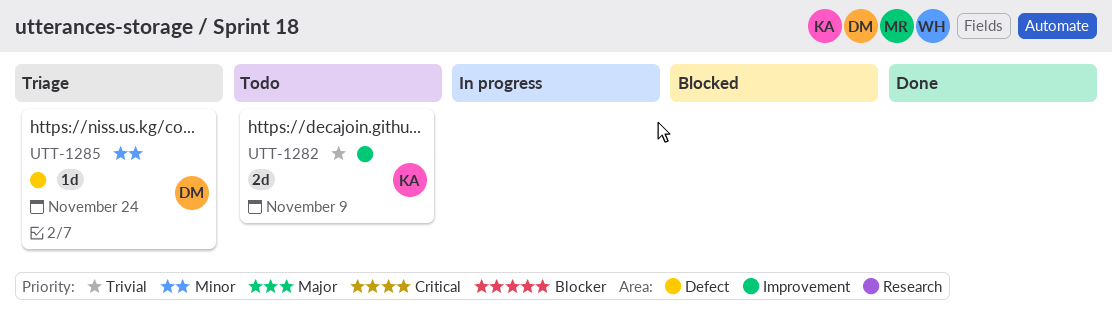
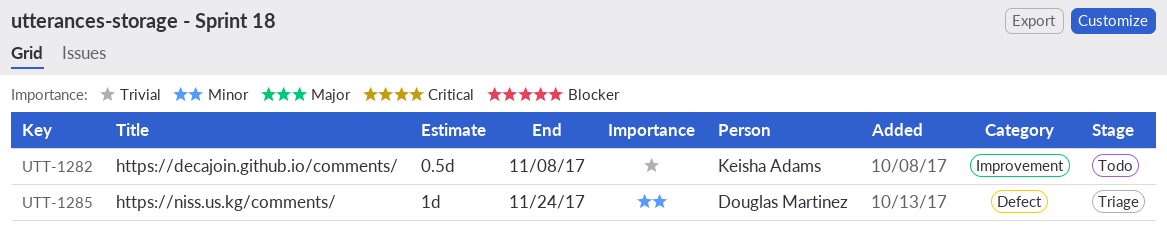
UTT-1282, estimate: 2d -> 0.5d
UTT-1282, due: Nov 9 -> Nov 8

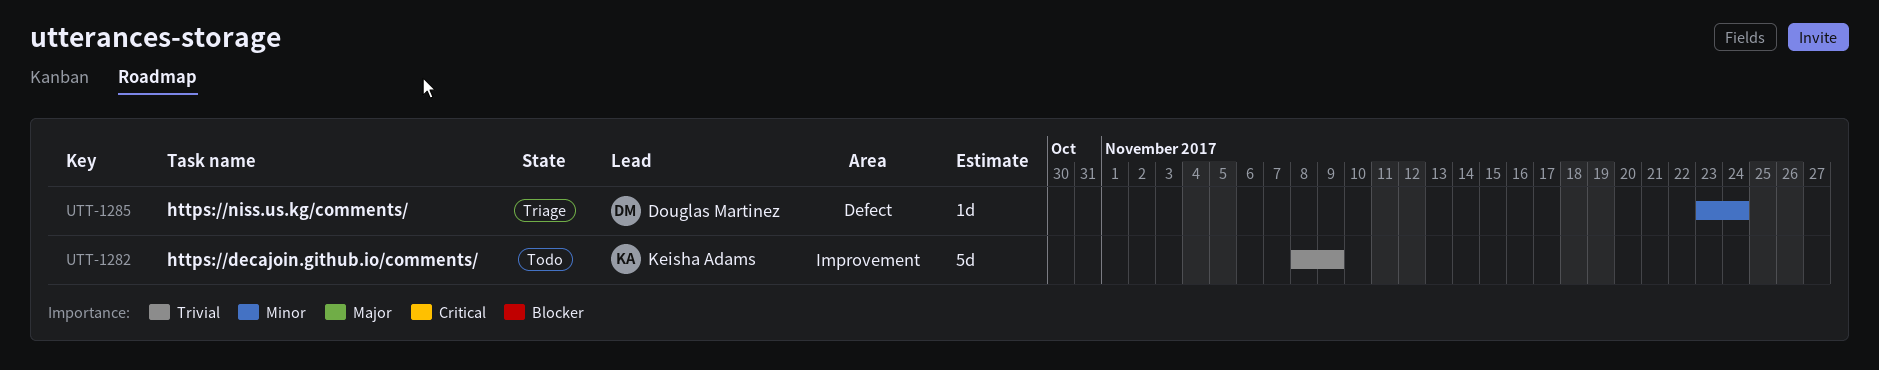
UTT-1282, estimate: 0.5d -> 5d
UTT-1282, due: Nov 8 -> Nov 9

